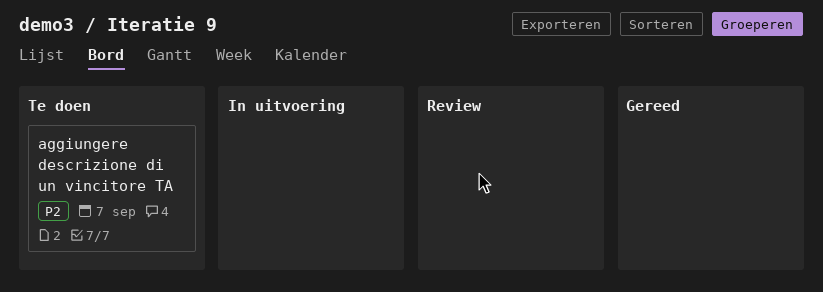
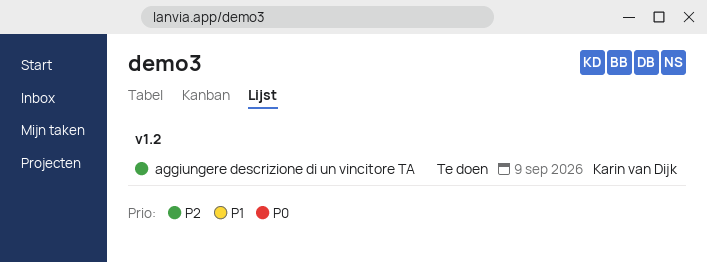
aggiungere descrizione di un vincitore TA, due: Sep 7 -> Sep 9

